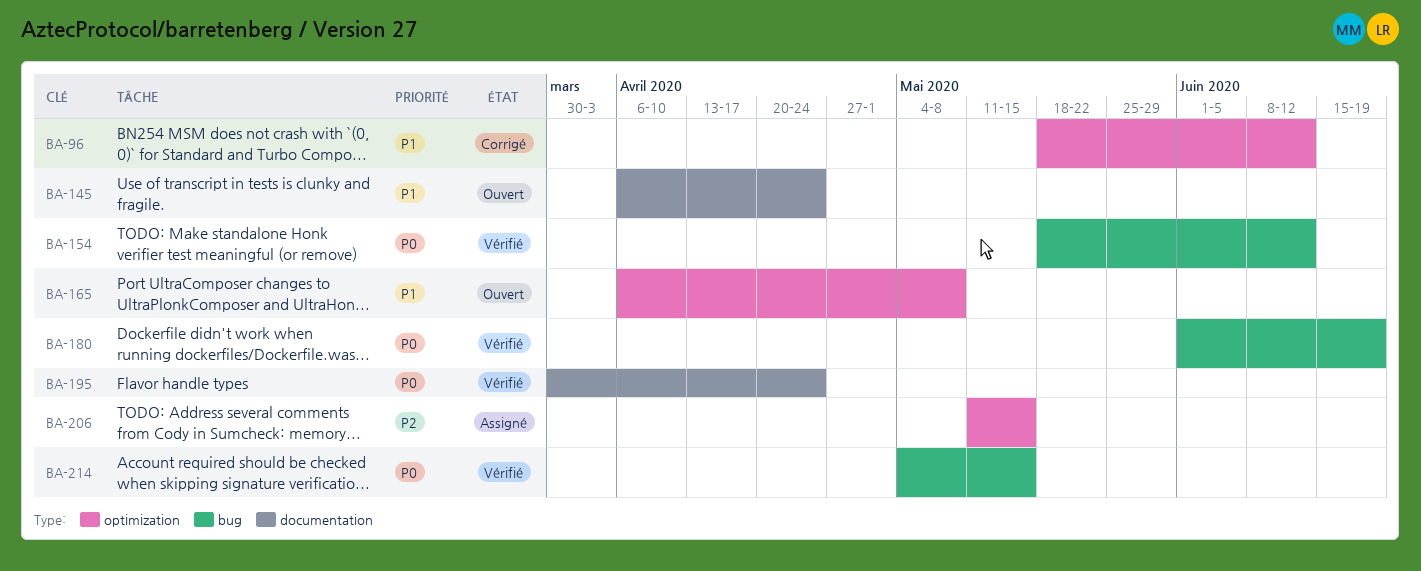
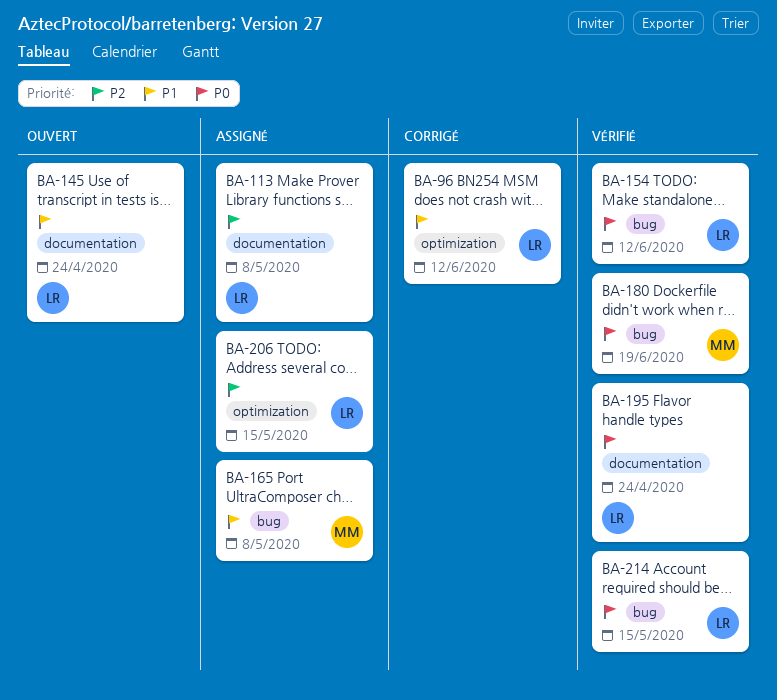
BA-113: none -> present
BA-165, status: Ouvert -> Assigné
BA-165, label: optimization -> bug

